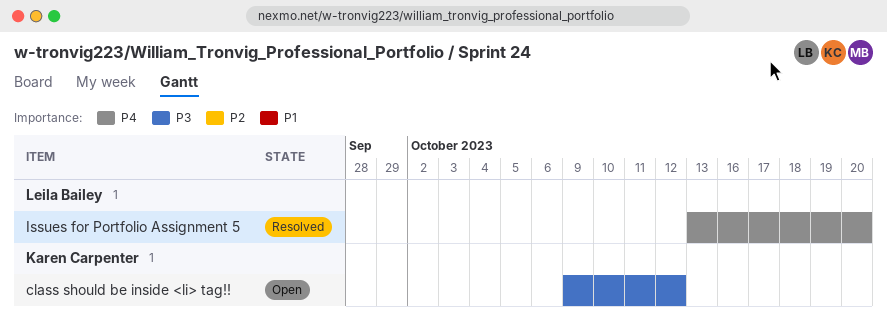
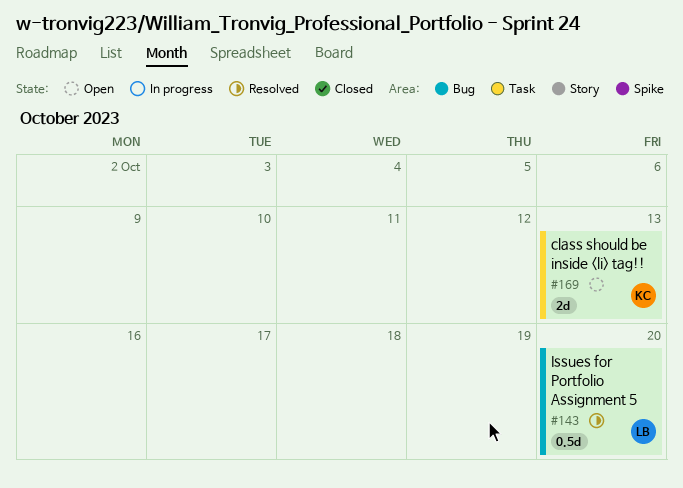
class should be inside <li> tag!!, due: Oct 12 -> Oct 13

